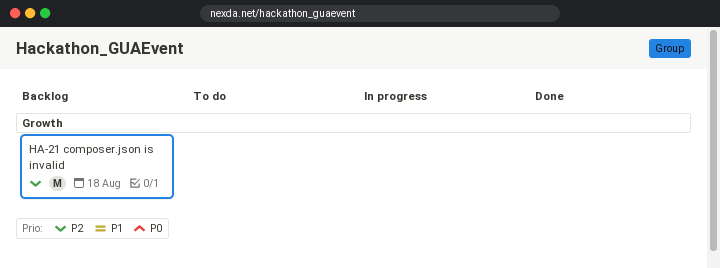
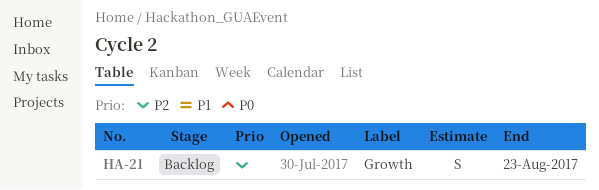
HA-21, estimate: M -> S
HA-21, due: Aug 18 -> Aug 23

